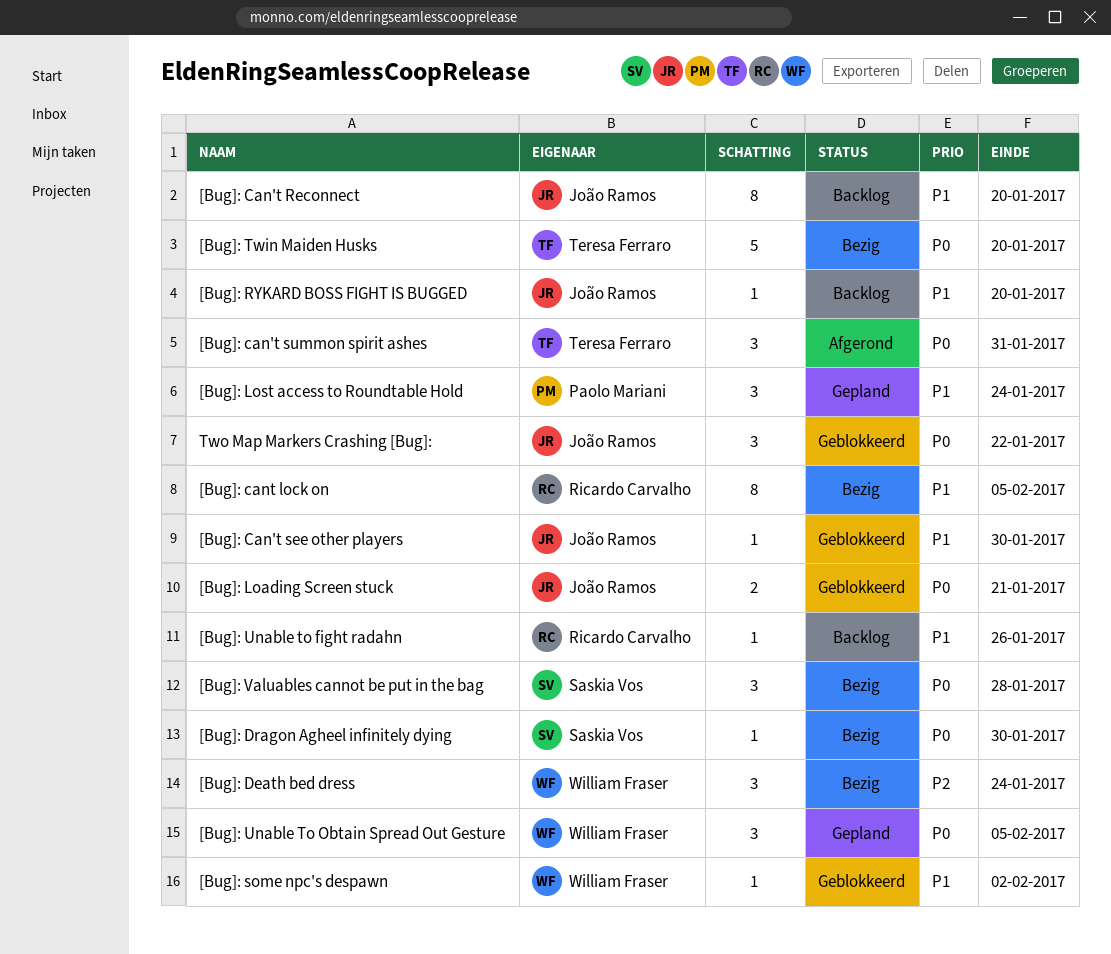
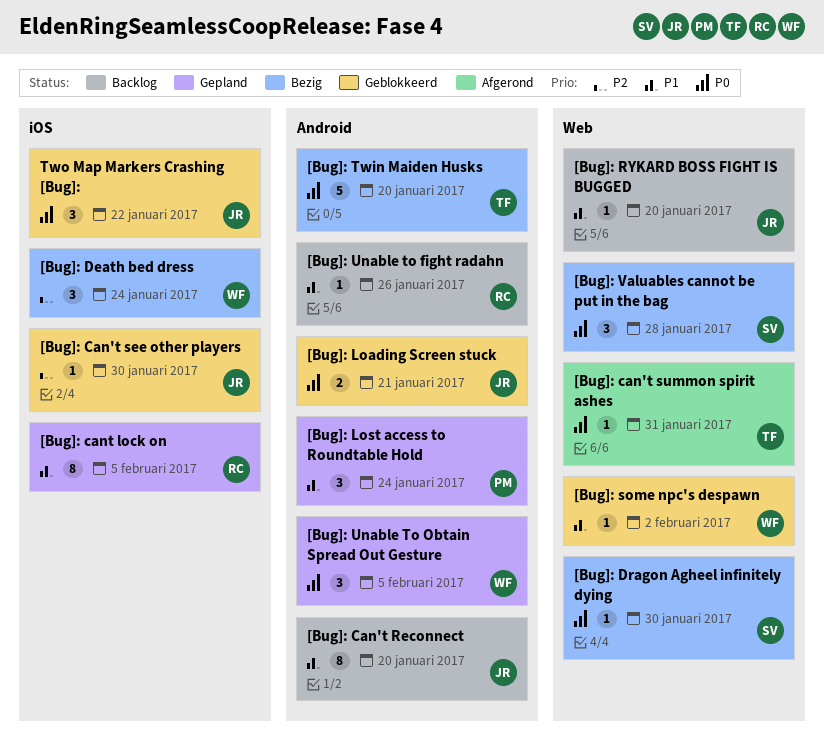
[Bug]: Can't see other players, priority: P1 -> P2
[Bug]: can't summon spirit ashes, estimate: 3 -> 1
[Bug]: cant lock on, status: Bezig -> Gepland

